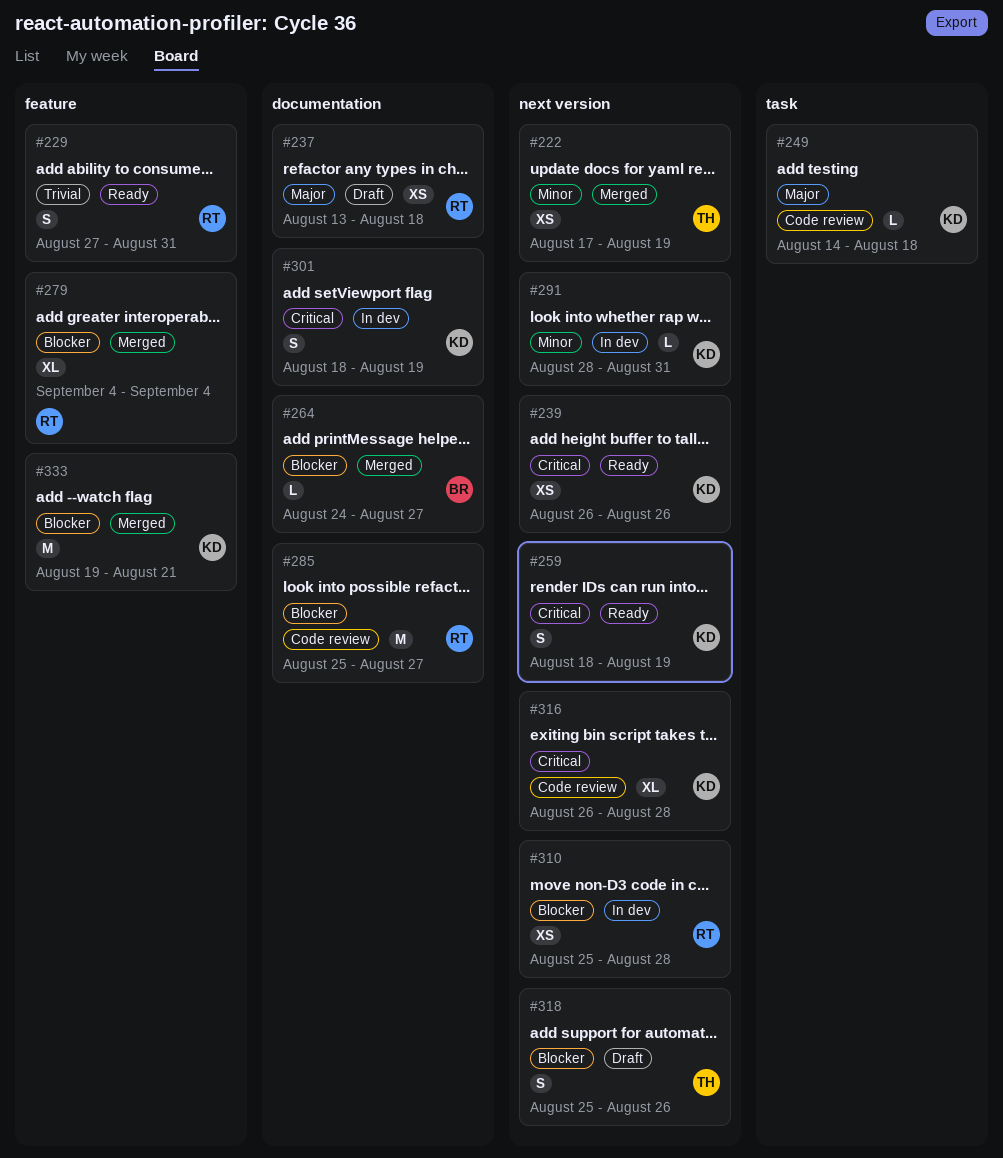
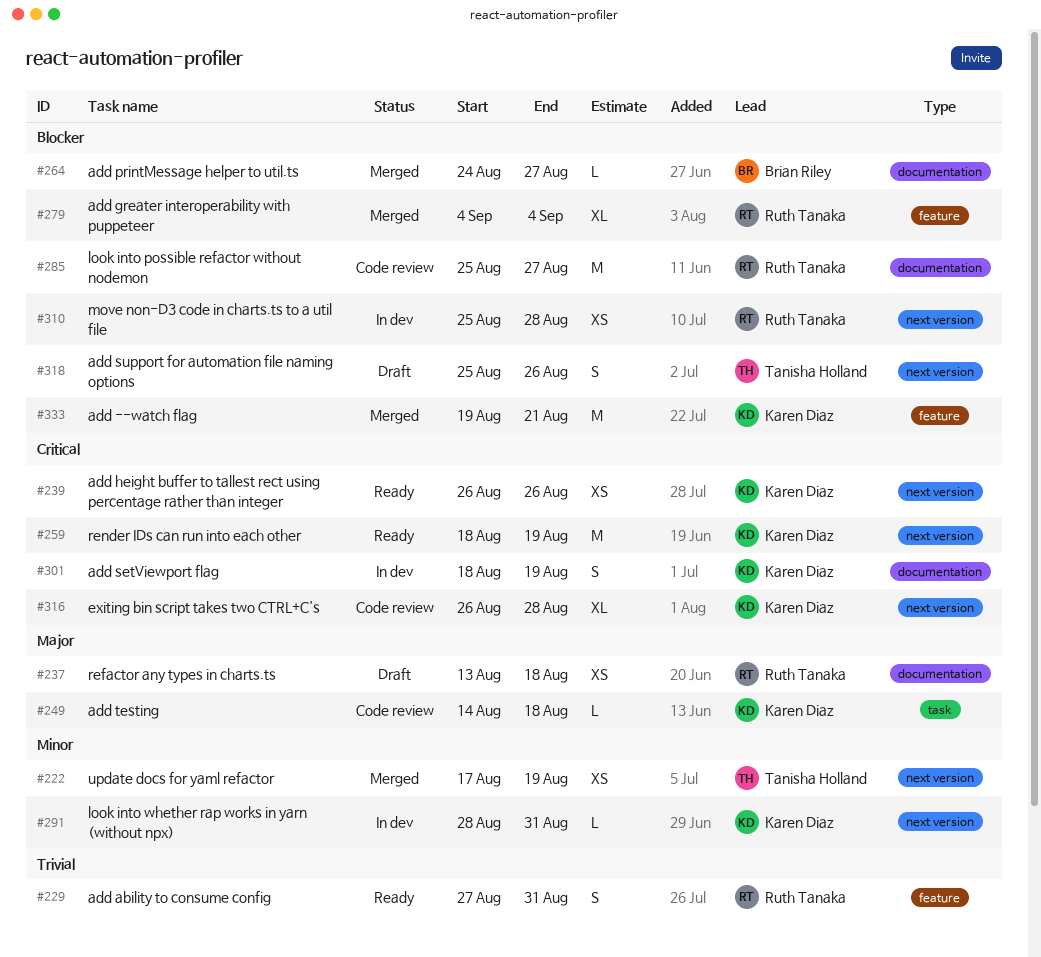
#259, estimate: S -> M

